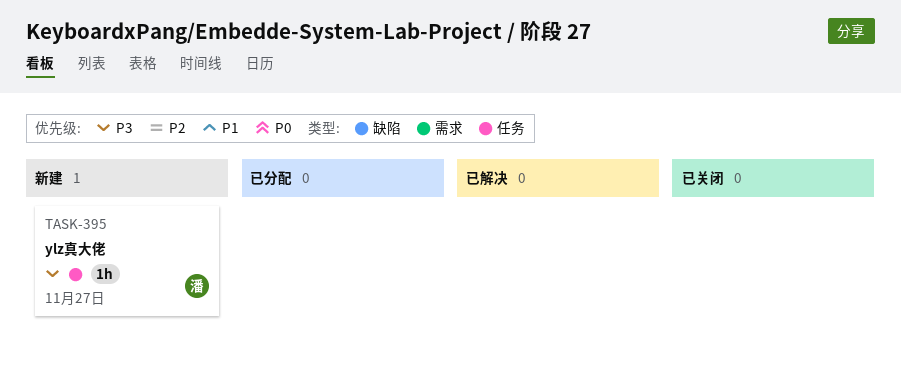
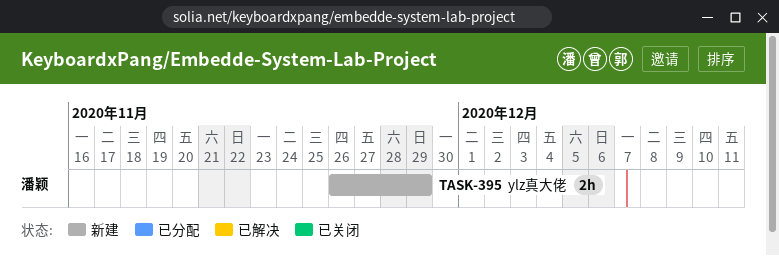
TASK-395, estimate: 1h -> 2h
TASK-395, due: Nov 27 -> Nov 29

